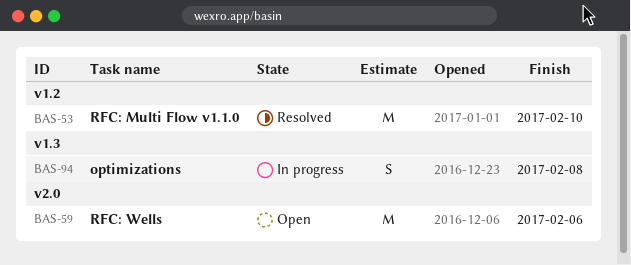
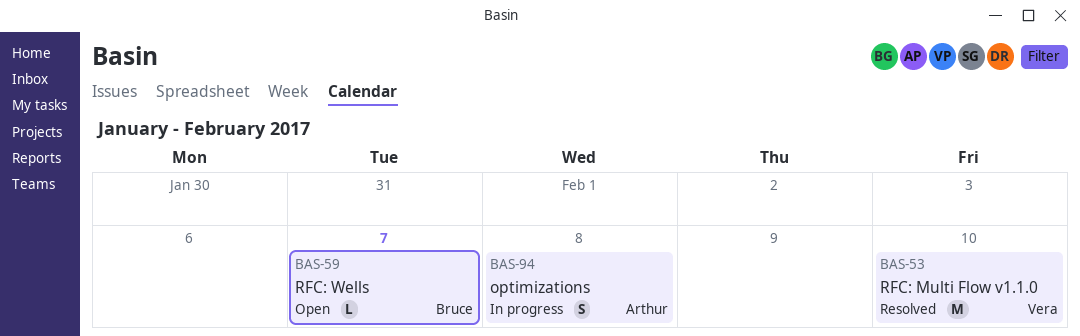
BAS-59, estimate: M -> L
BAS-59, due: Feb 6 -> Feb 7

